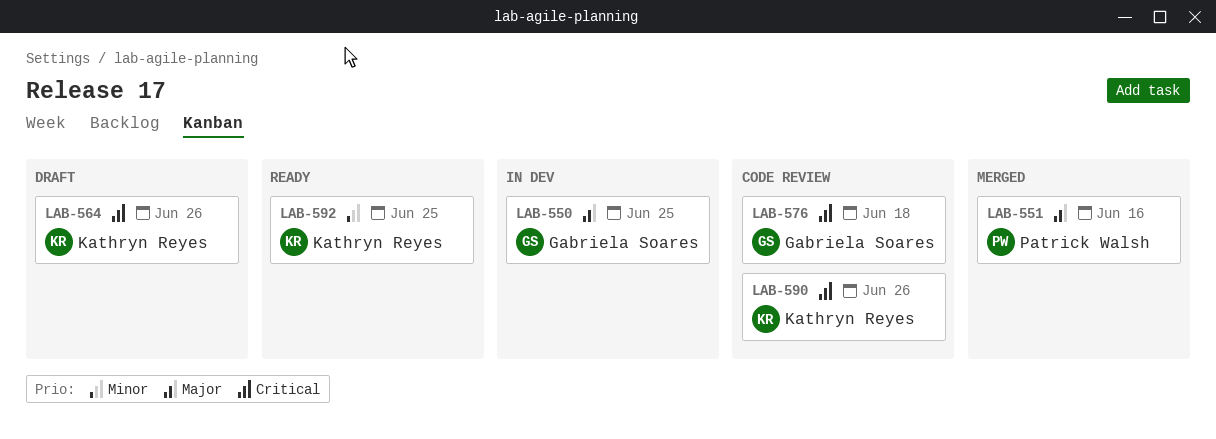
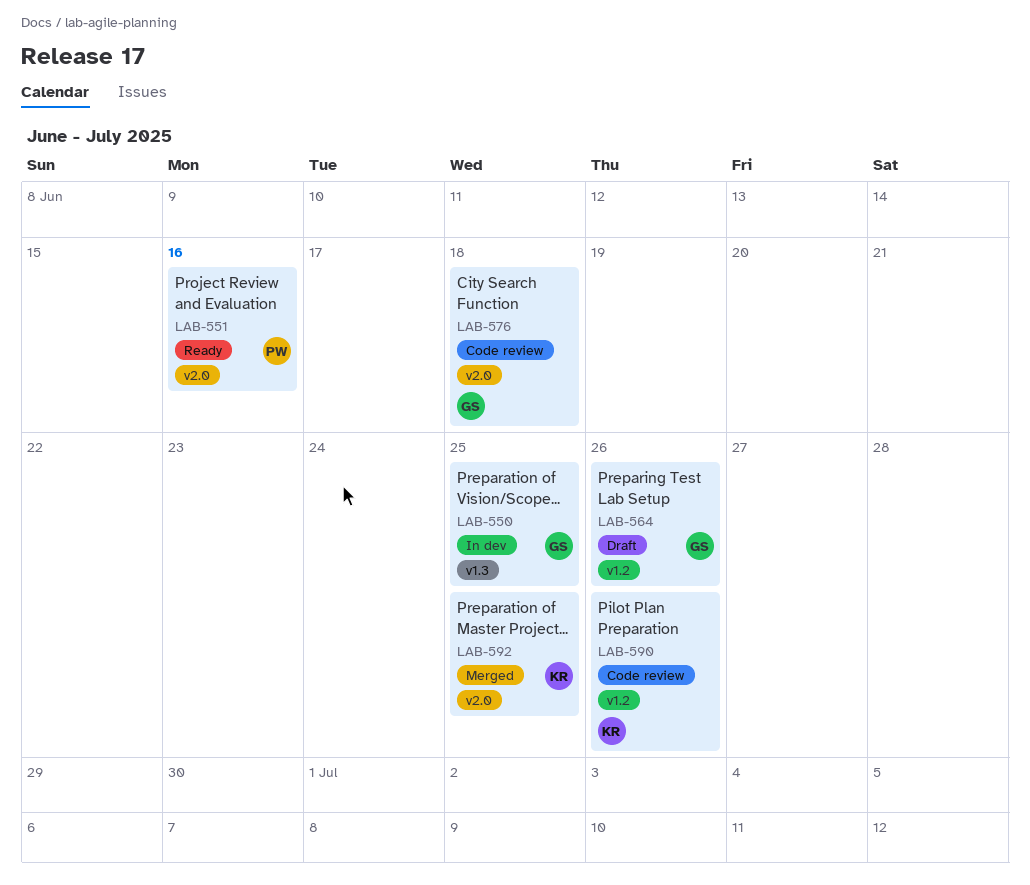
LAB-551, status: Merged -> Ready
LAB-564, owner: Kathryn Reyes -> Gabriela Soares
LAB-592, status: Ready -> Merged

